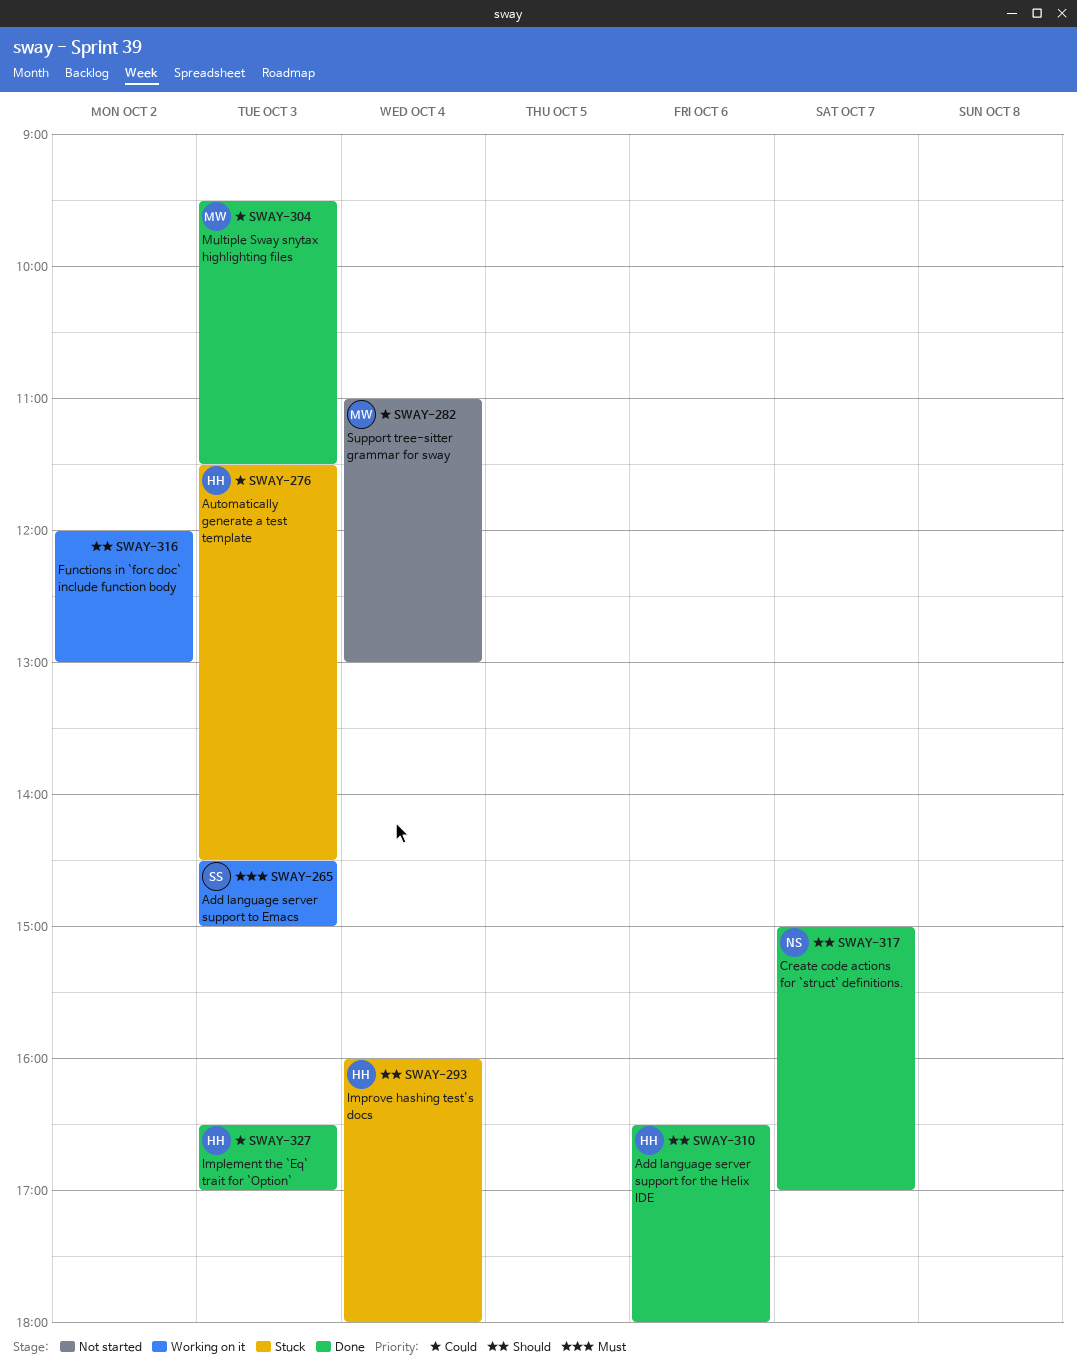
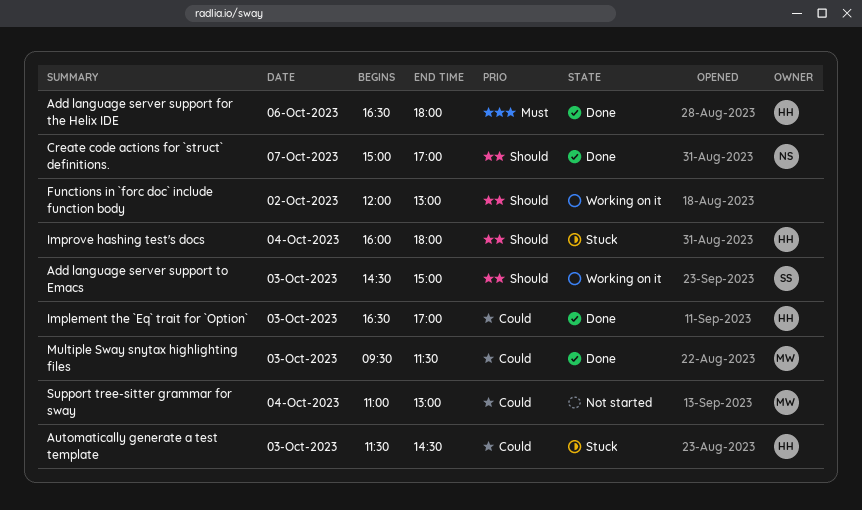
Add language server support for the Helix IDE, priority: Should -> Must
Add language server support to Emacs, priority: Must -> Should

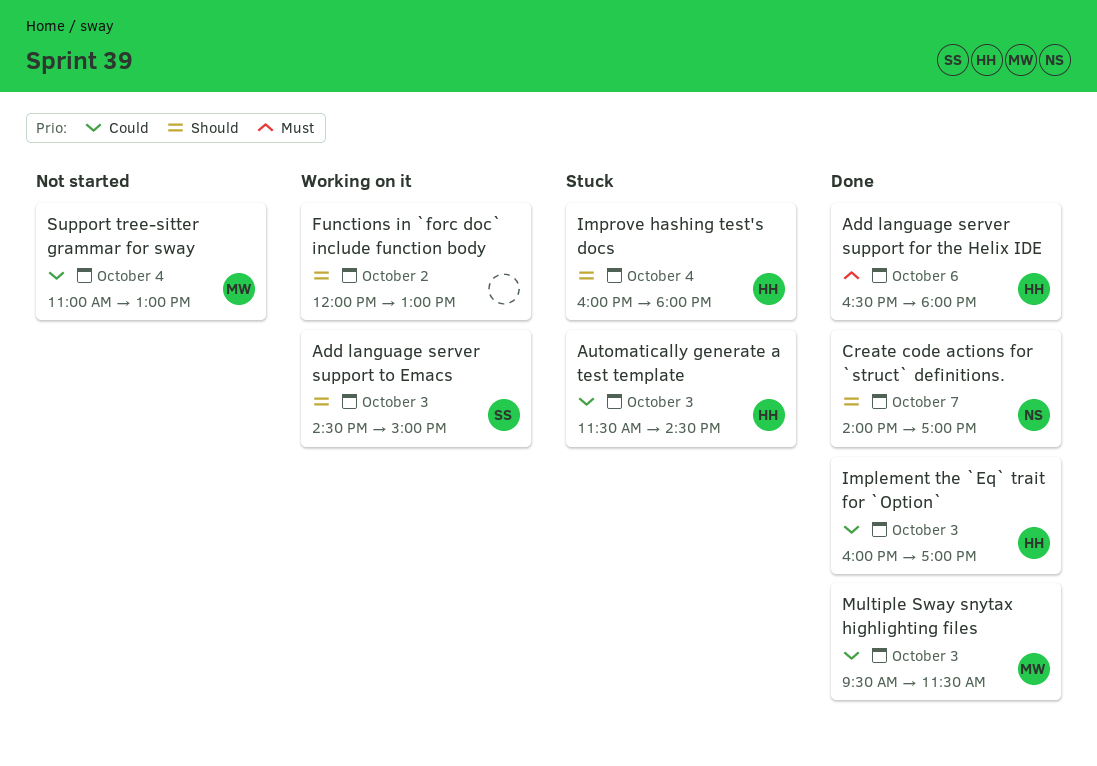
Create code actions for `struct` definitions., begins: 15:00 -> 14:00
Implement the `Eq` trait for `Option`, begins: 16:30 -> 16:00

